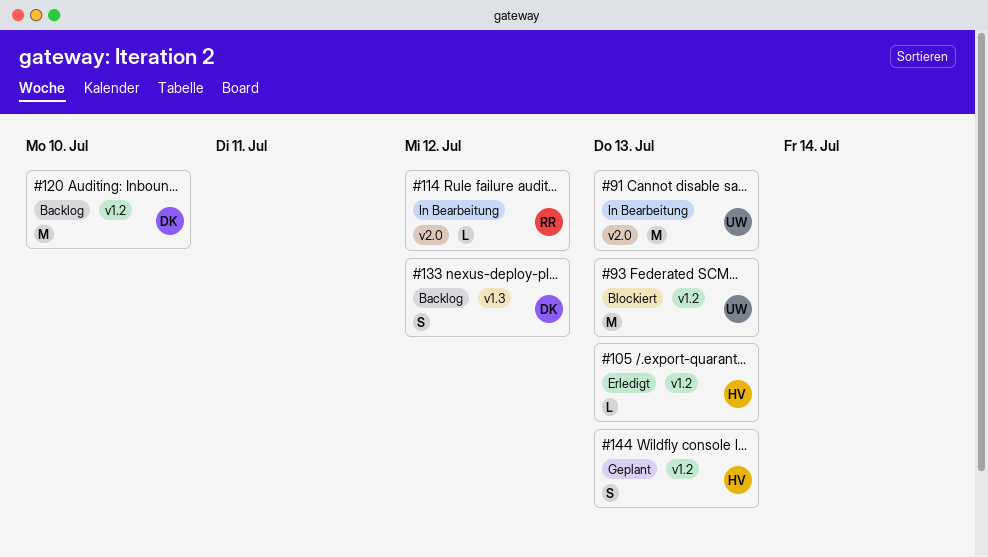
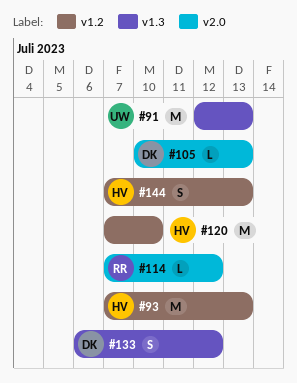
#91, label: v2.0 -> v1.3
#93, owner: UW -> HV
#105, owner: HV -> DK
#105, label: v1.2 -> v2.0
#120, owner: DK -> HV

